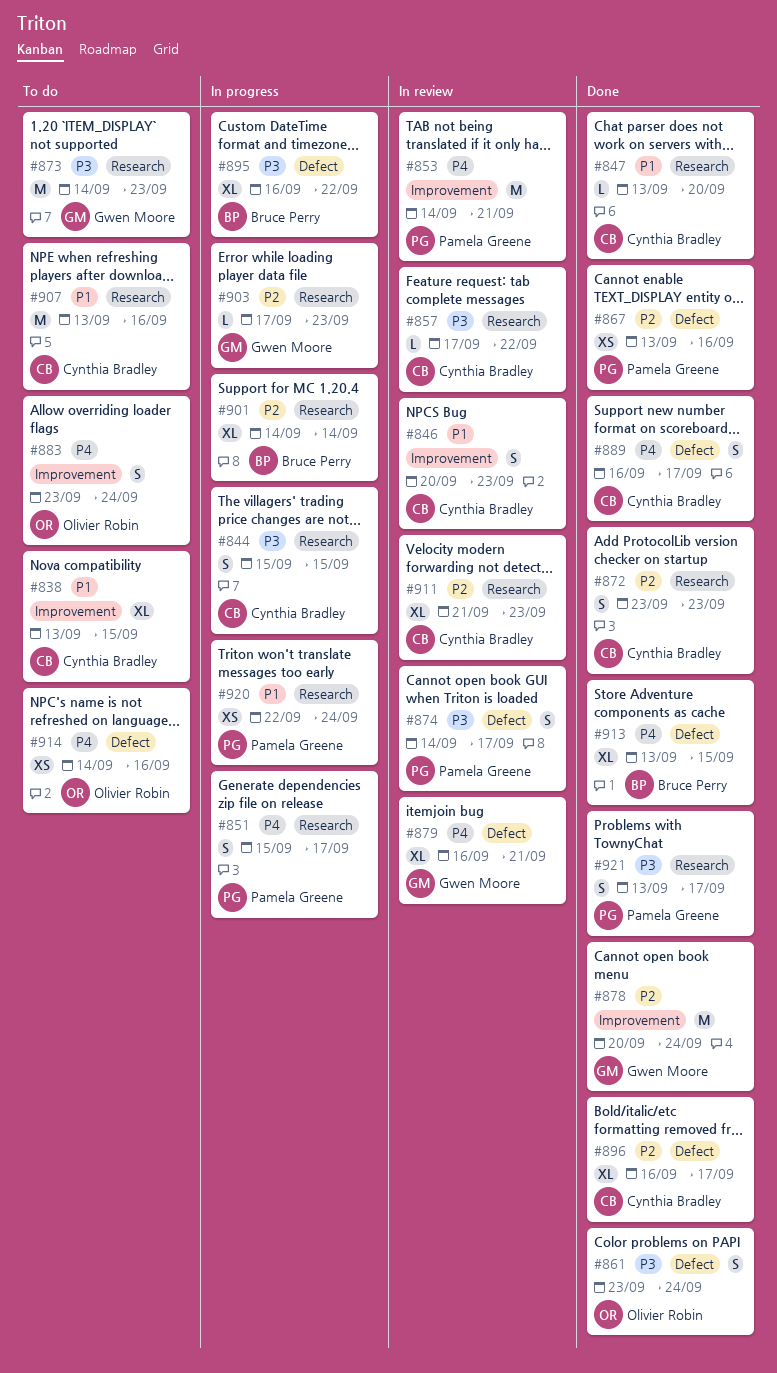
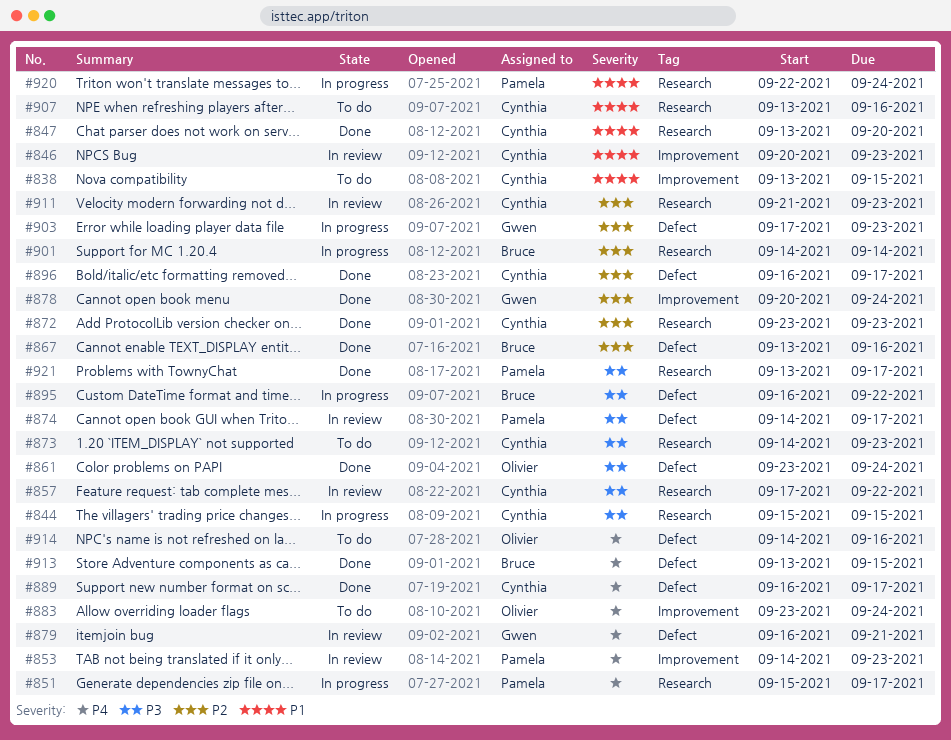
#853, due: Sep 21 -> Sep 23
#867, owner: Pamela Greene -> Bruce Perry
#873, owner: Gwen Moore -> Cynthia Bradley
#903, label: Research -> Defect

